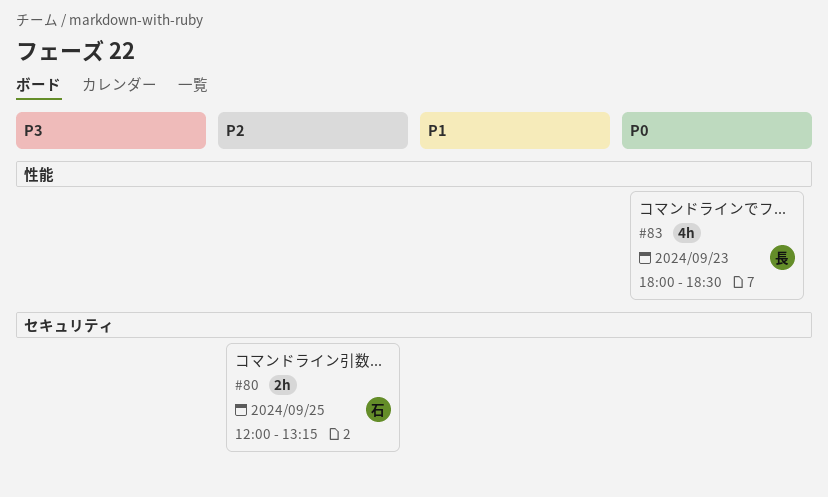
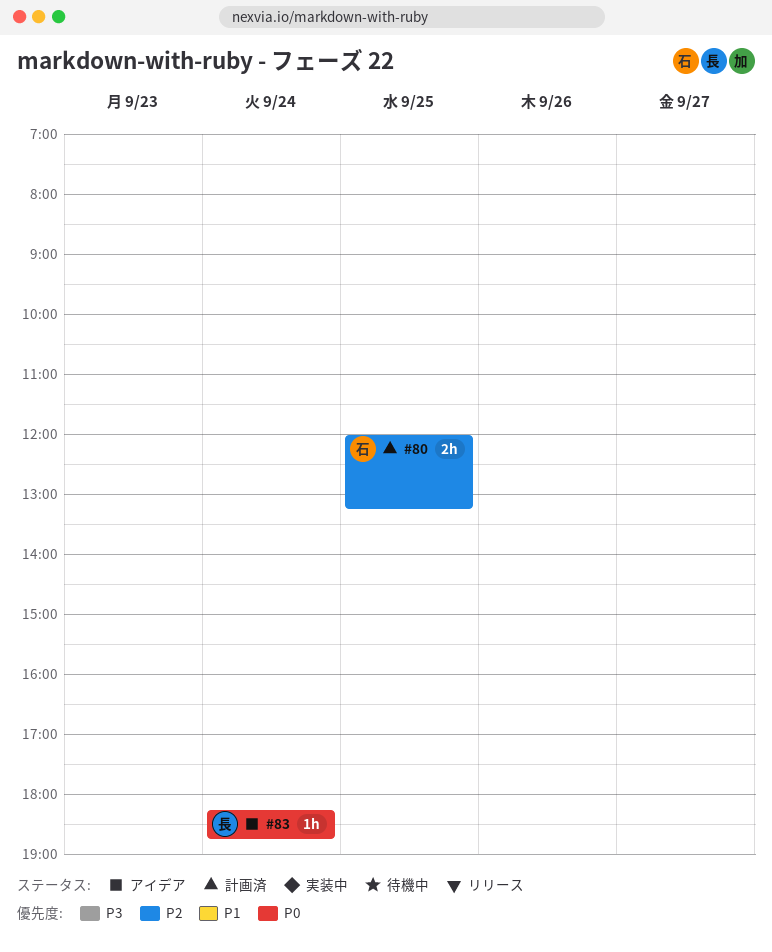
#83, estimate: 4h -> 1h
#83, day: Sep 23 -> Sep 24
#83, begins: 18:00 -> 18:15
#83, ends: 18:30 -> 18:45

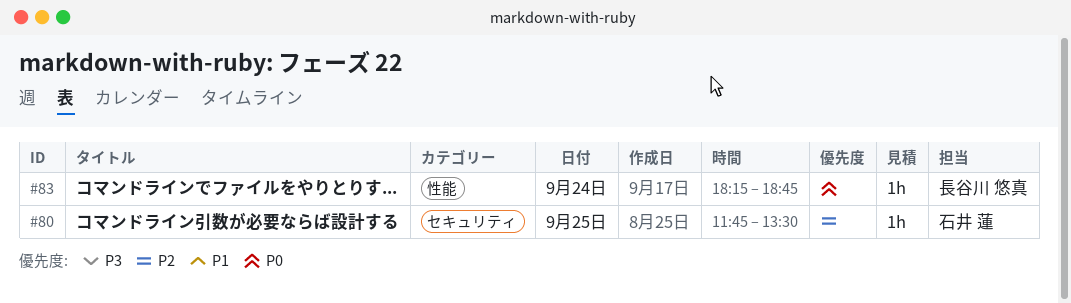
#80, estimate: 2h -> 1h
#80, begins: 12:00 -> 11:45
#80, ends: 13:15 -> 13:30

